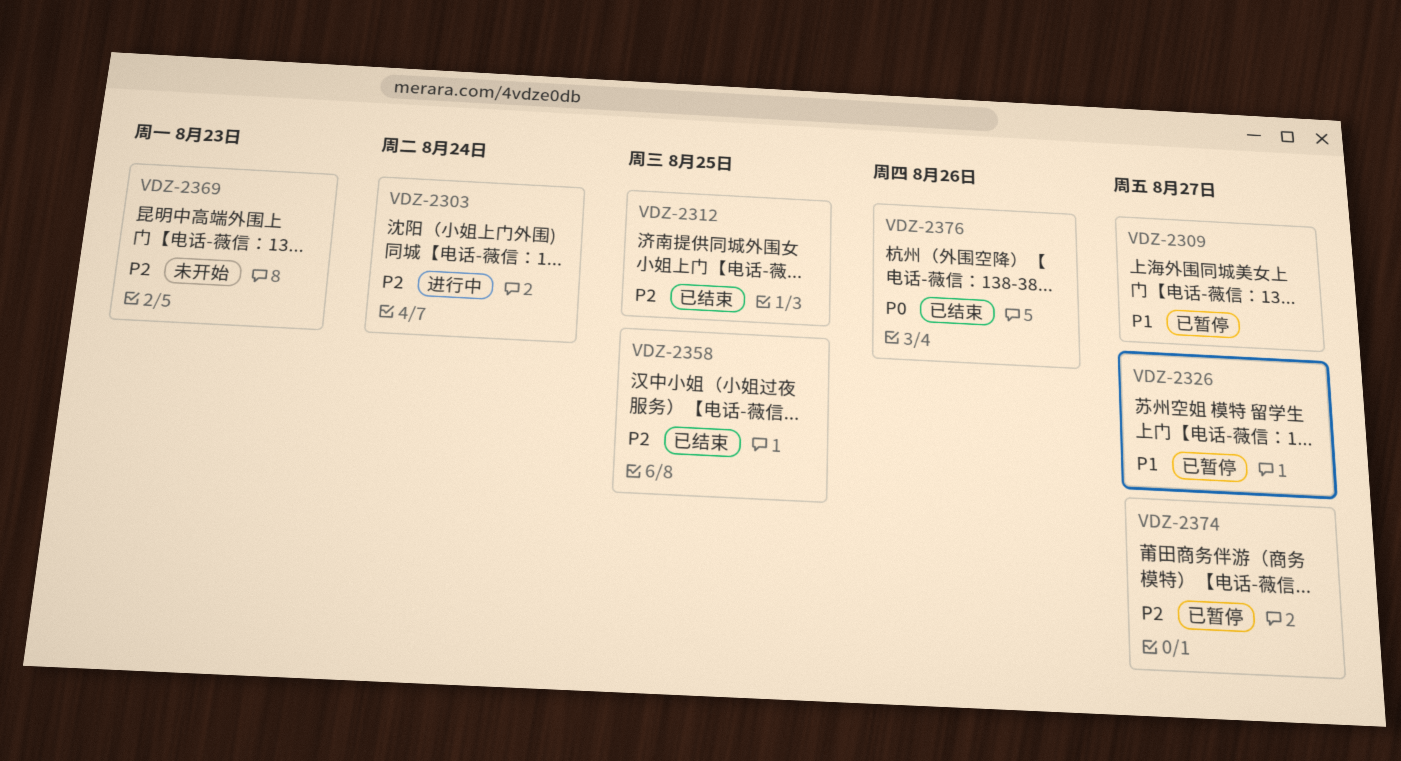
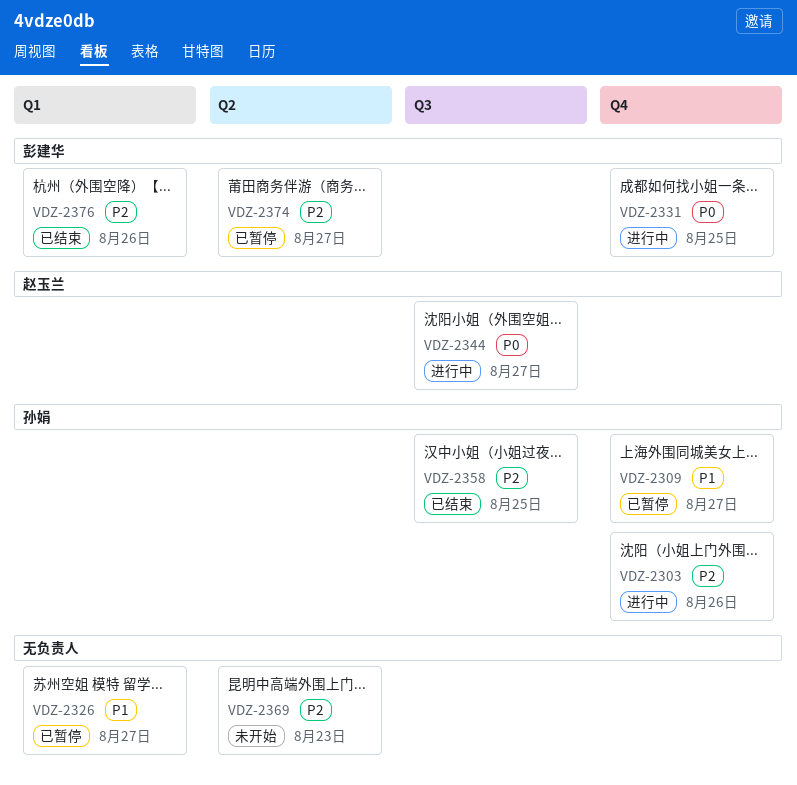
VDZ-2303, due: Aug 24 -> Aug 26
VDZ-2312: present -> none
VDZ-2331: none -> present
VDZ-2344: none -> present
VDZ-2376, priority: P0 -> P2

